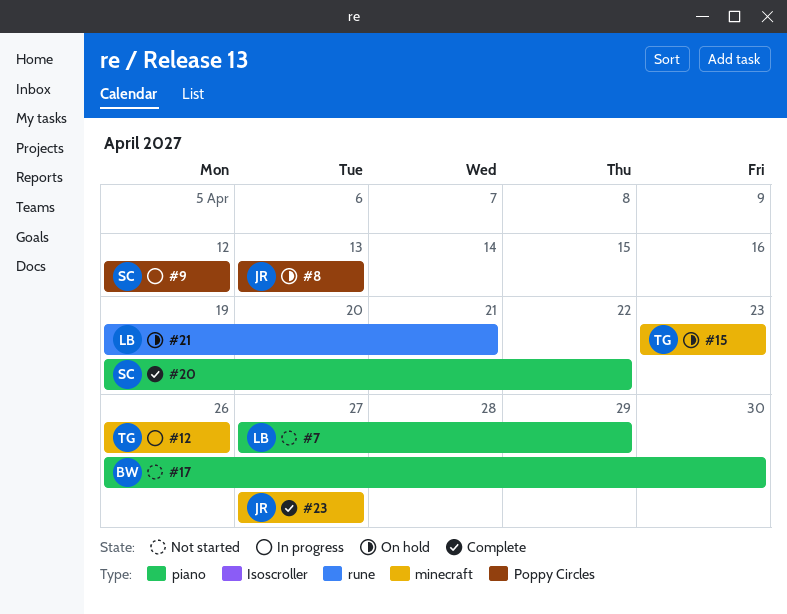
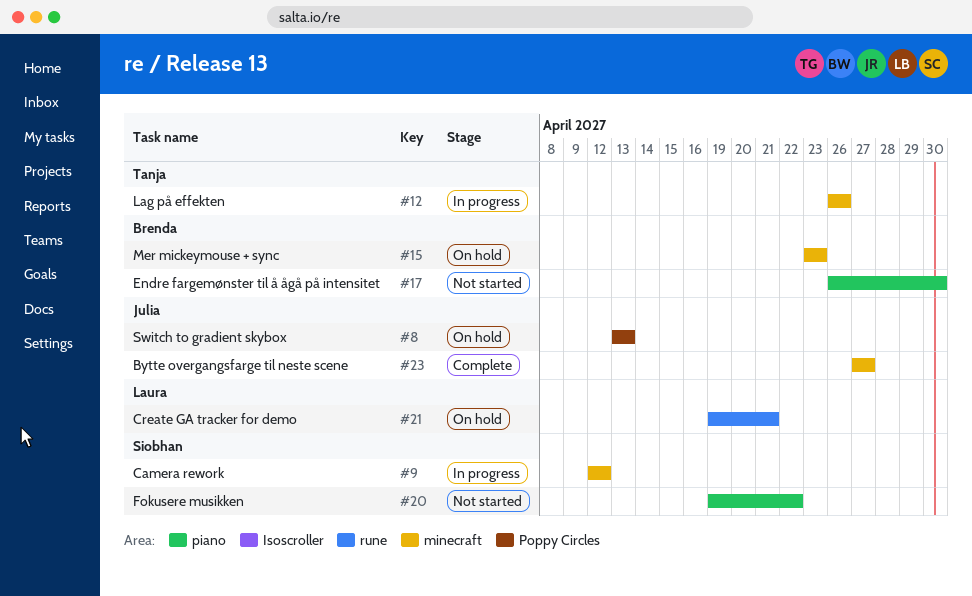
#7: present -> none
#9, label: Poppy Circles -> minecraft
#15, owner: Tanja -> Brenda
#20, status: Complete -> Not started

